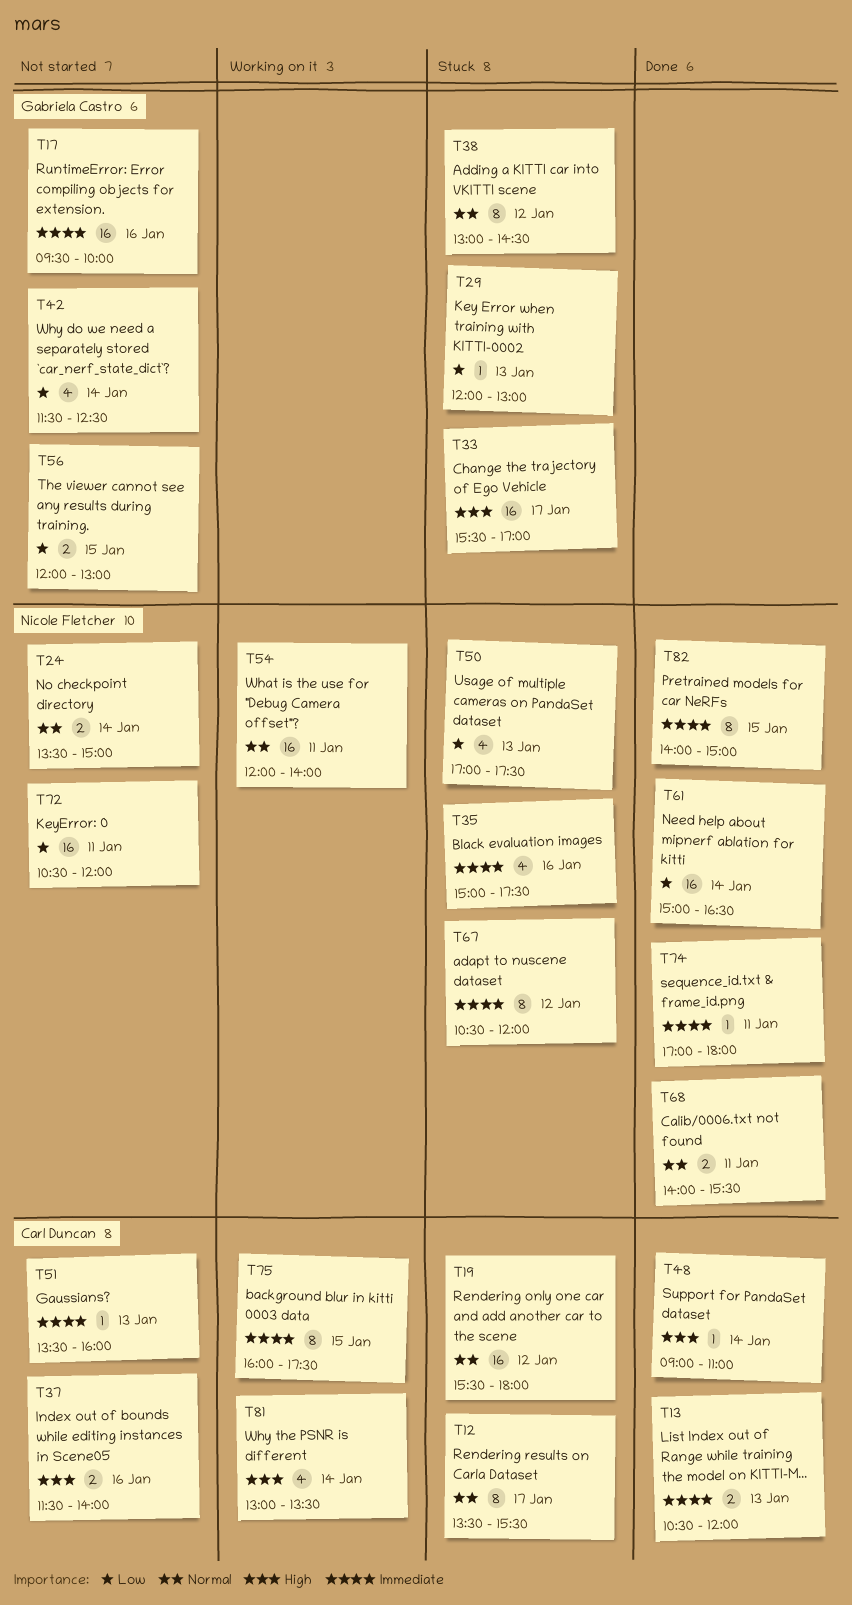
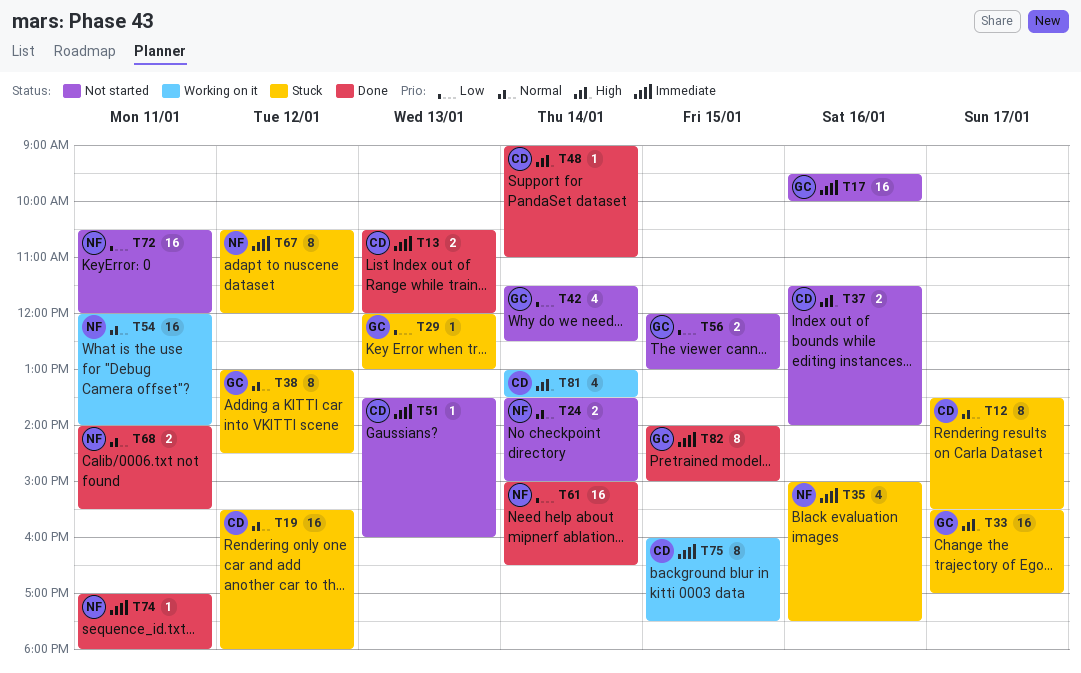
T50: present -> none
T82, owner: Nicole Fletcher -> Gabriela Castro

